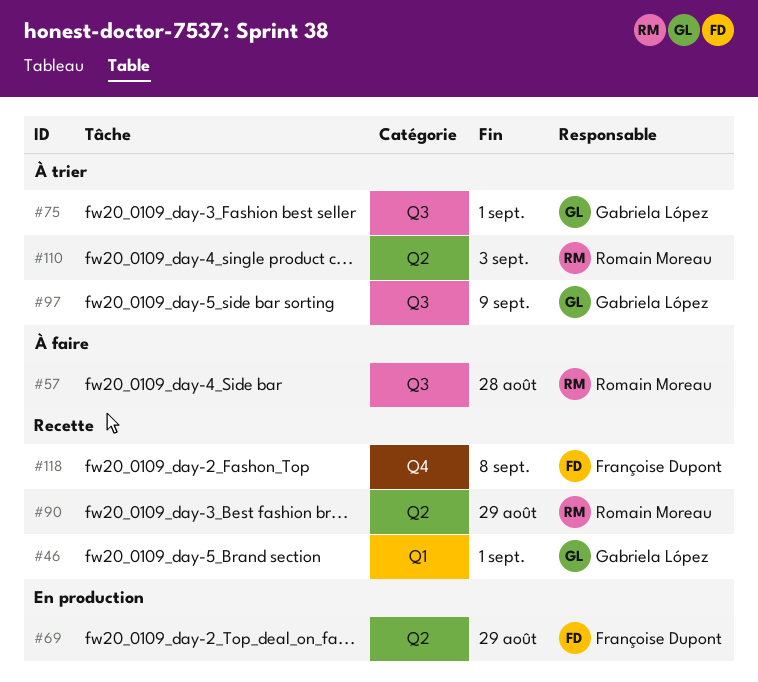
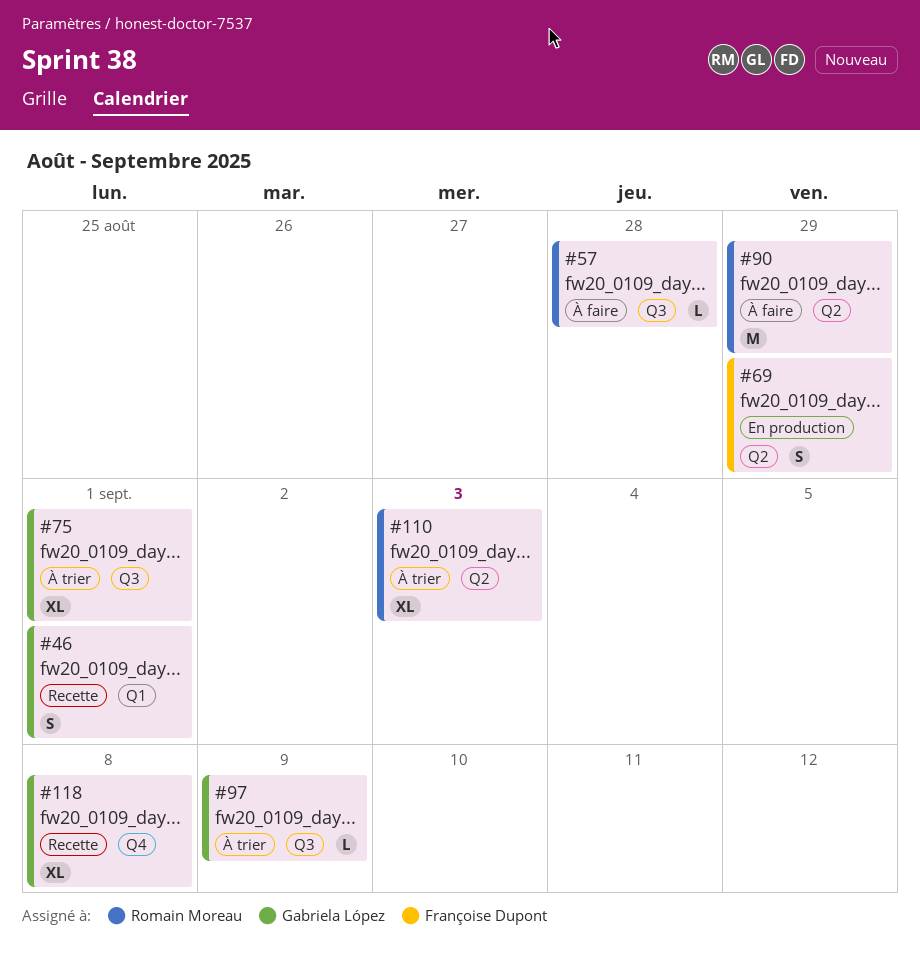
#90, status: Recette -> À faire
#118, owner: Françoise Dupont -> Gabriela López

